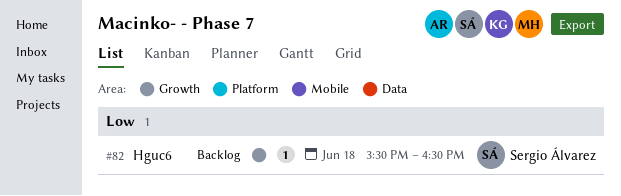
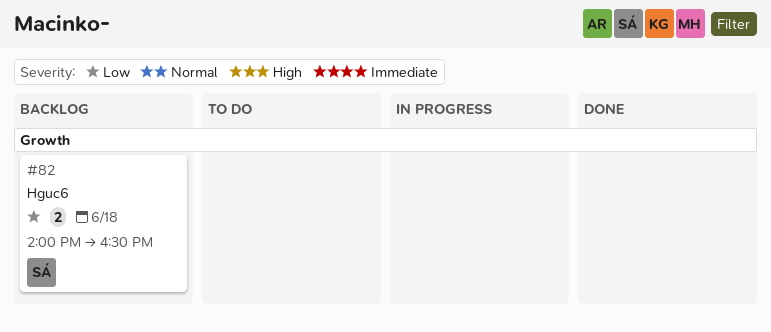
#82, estimate: 1 -> 2
#82, begins: 15:30 -> 14:00

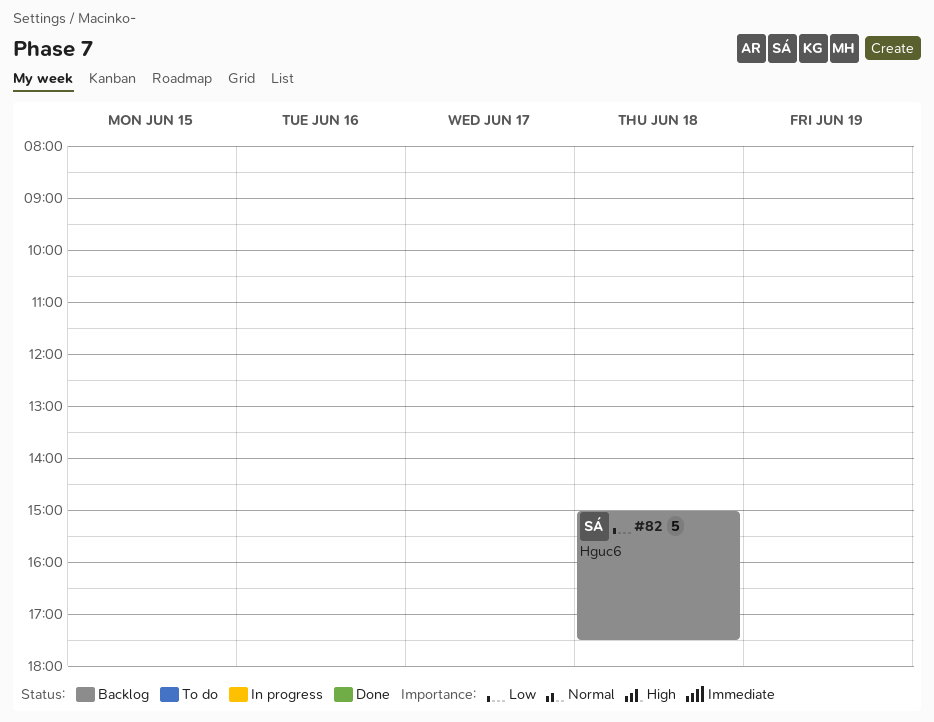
#82, estimate: 2 -> 5
#82, begins: 14:00 -> 15:00
#82, ends: 16:30 -> 17:30

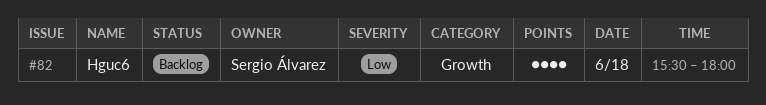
#82, estimate: 5 -> 4
#82, begins: 15:00 -> 15:30
#82, ends: 17:30 -> 18:00

